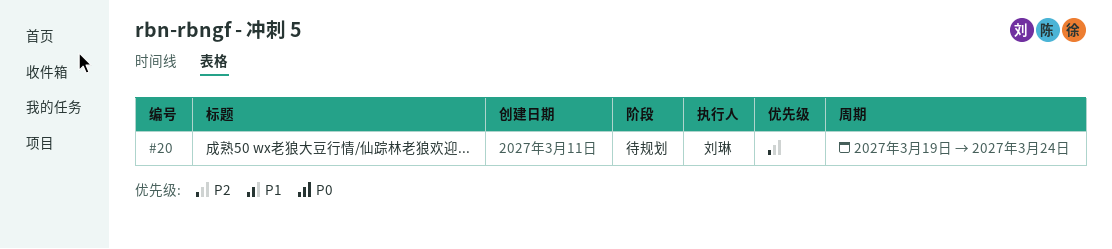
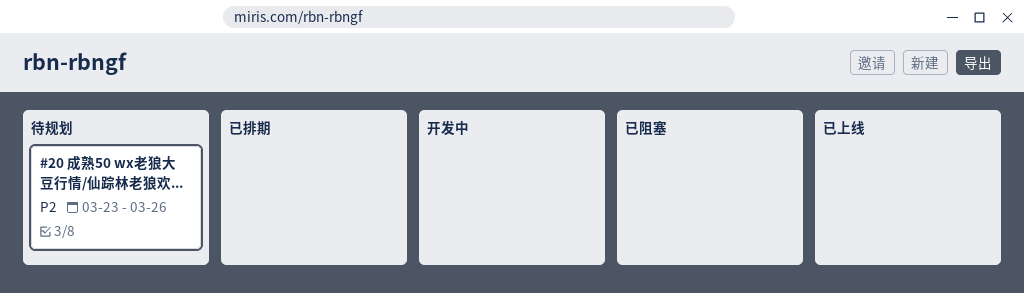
#20, start: Mar 19 -> Mar 23
#20, due: Mar 24 -> Mar 26

